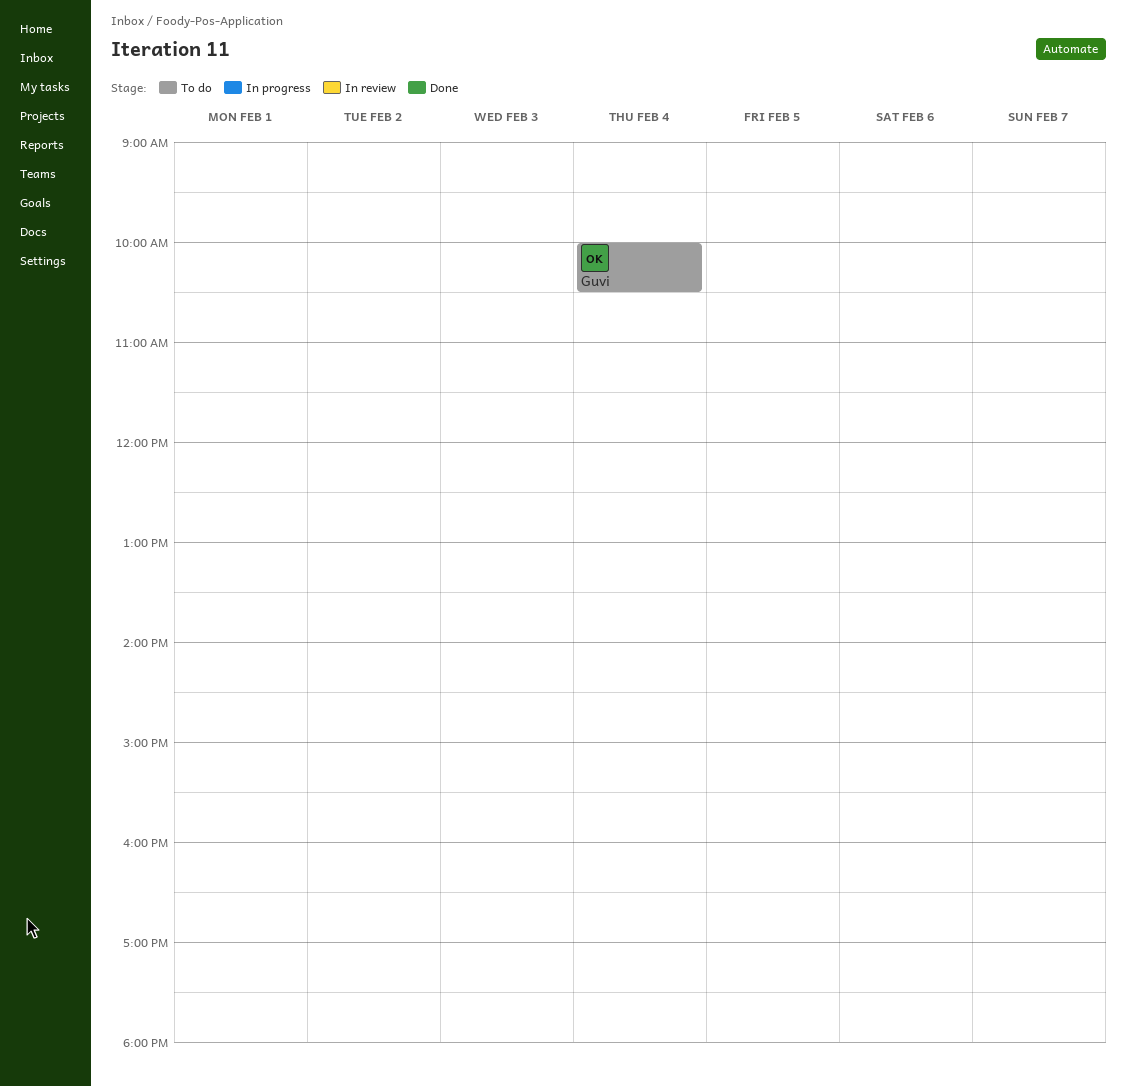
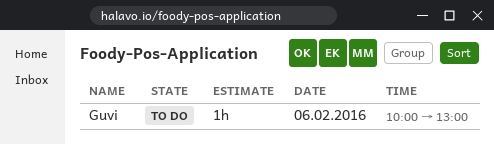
Guvi, day: Feb 4 -> Feb 6
Guvi, ends: 10:30 -> 13:00

